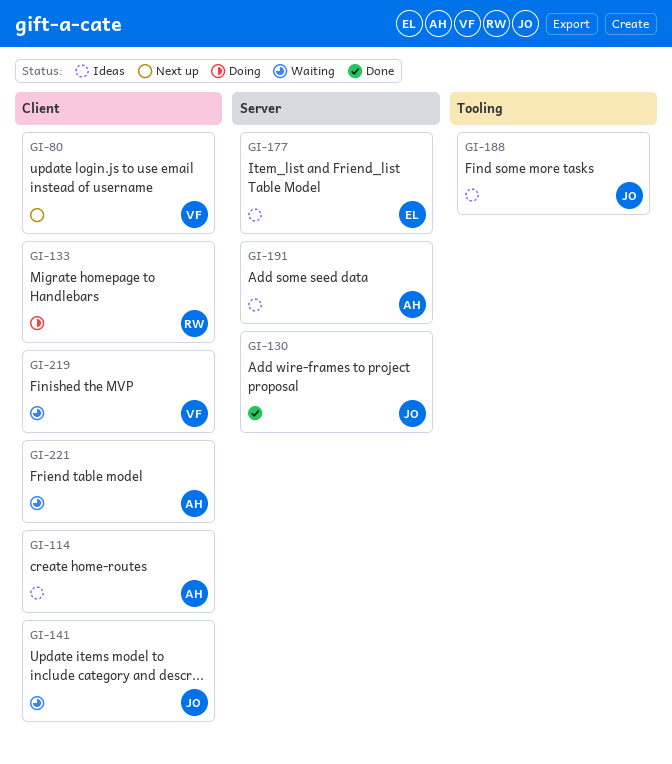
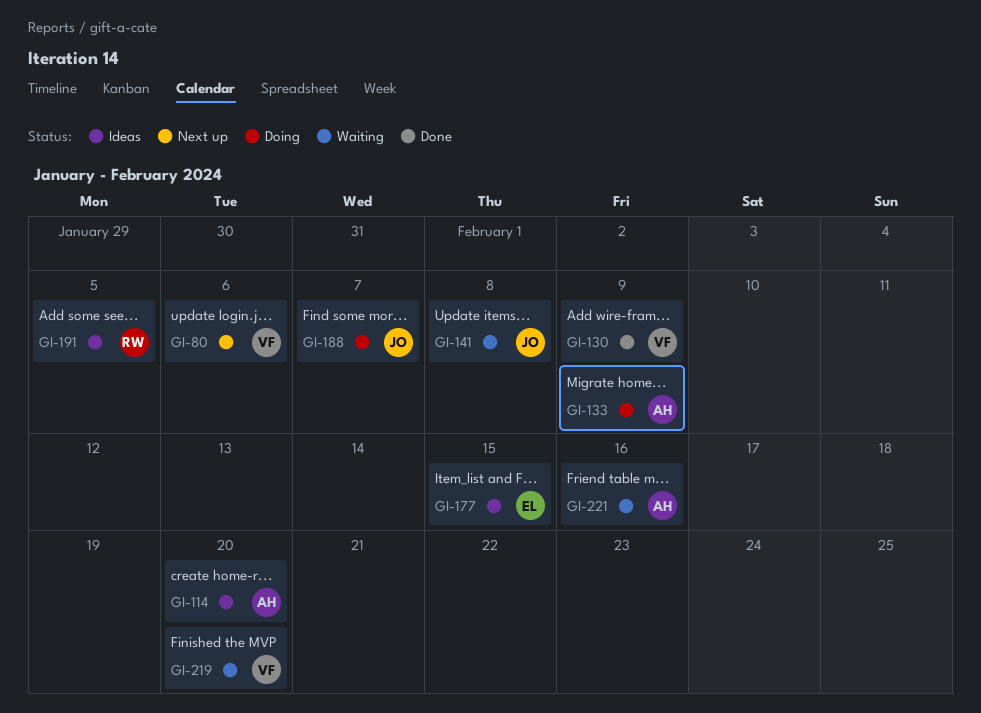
GI-130, owner: JO -> VF
GI-133, owner: RW -> AH
GI-188, status: Ideas -> Doing
GI-191, owner: AH -> RW

